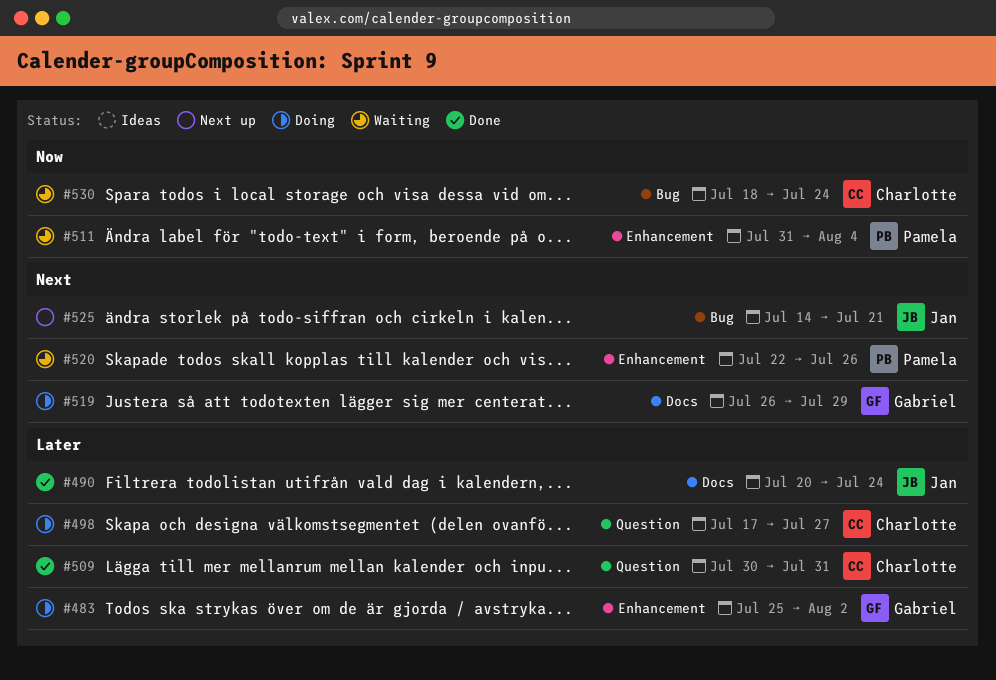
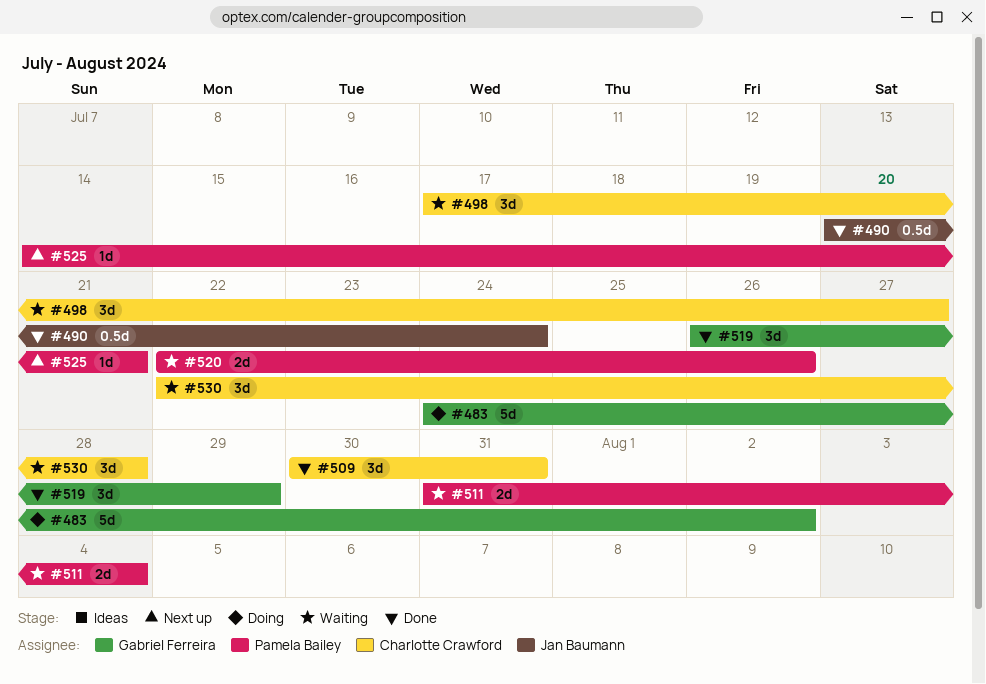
#483, start: Jul 25 -> Jul 24
#498, status: Doing -> Waiting
#519, status: Doing -> Done
#525, owner: Jan Baumann -> Pamela Bailey
#530, start: Jul 18 -> Jul 22
#530, due: Jul 24 -> Jul 28

